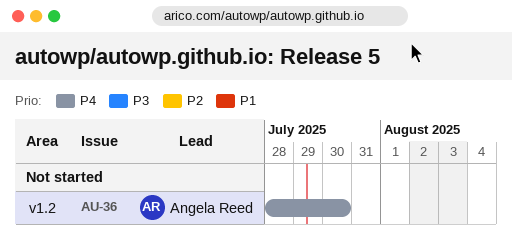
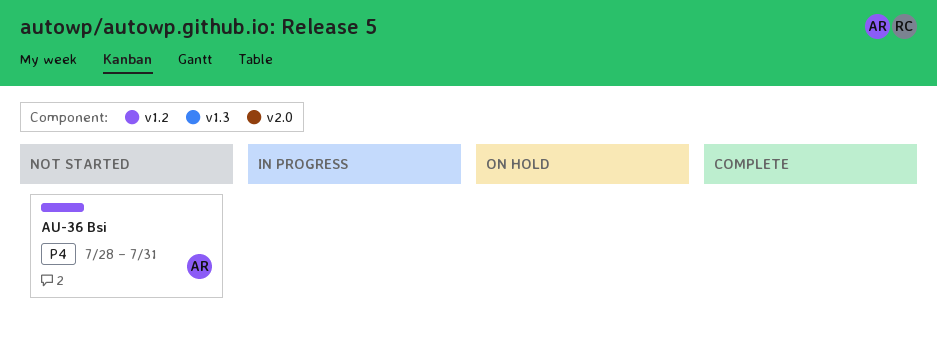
AU-36, due: Jul 30 -> Jul 31

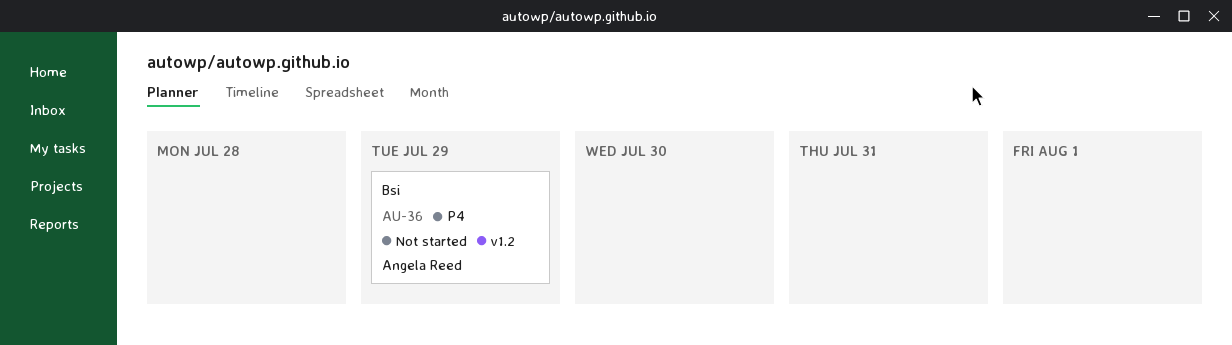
AU-36, due: Jul 31 -> Jul 29

